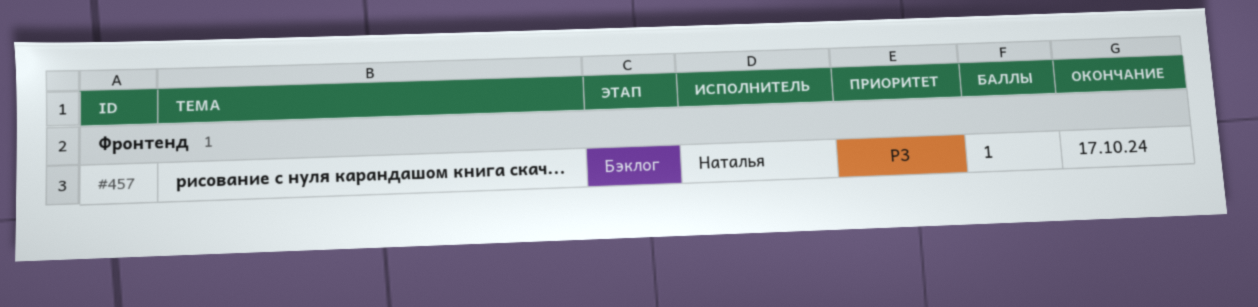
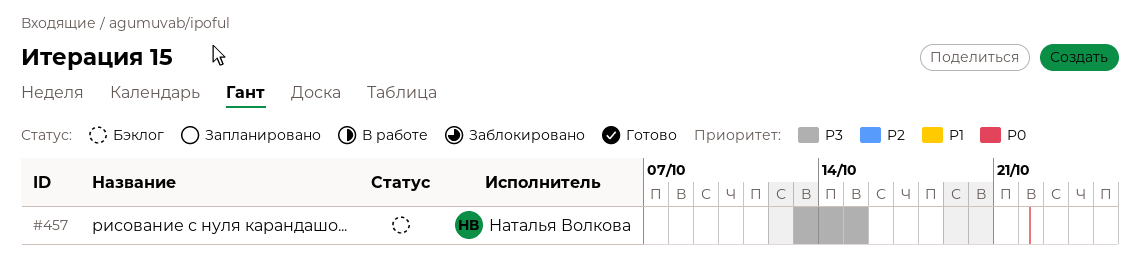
#457, due: Oct 17 -> Oct 15

